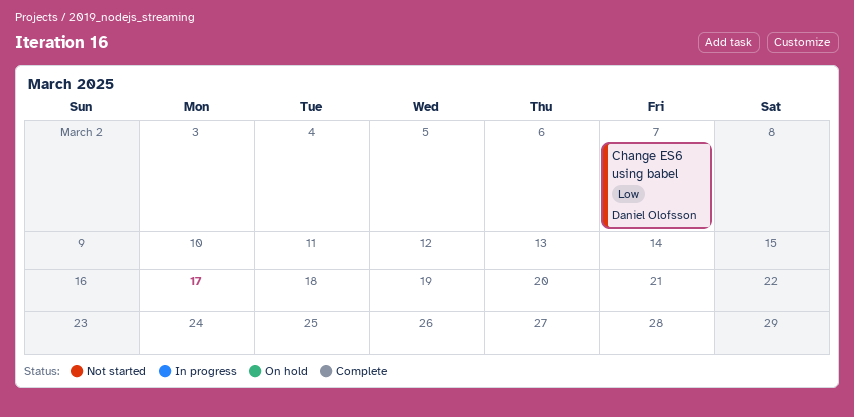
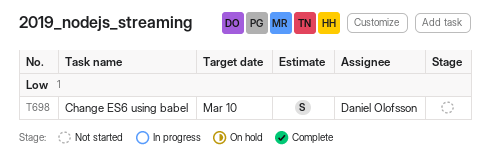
Change ES6 using babel, due: Mar 7 -> Mar 10

